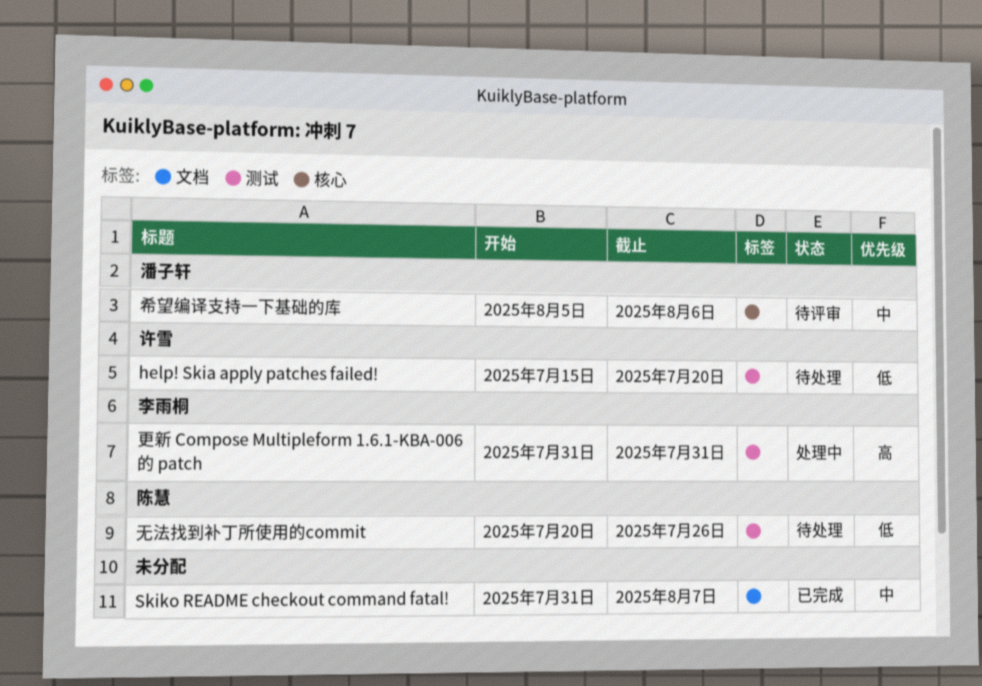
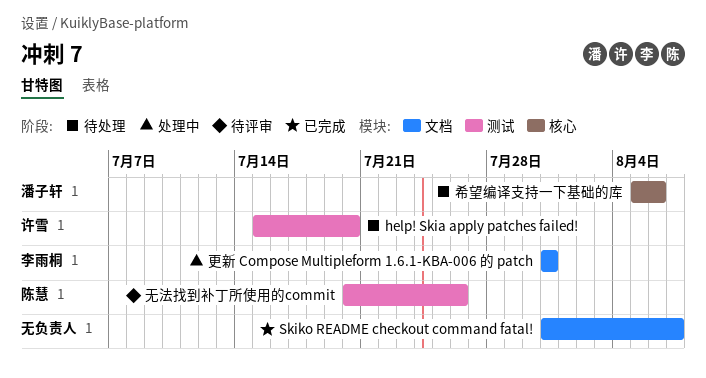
希望编译支持一下基础的库, status: 待评审 -> 待处理
无法找到补丁所使用的commit, status: 待处理 -> 待评审
更新 Compose Multipleform 1.6.1-KBA-006 的 patch, label: 测试 -> 文档

